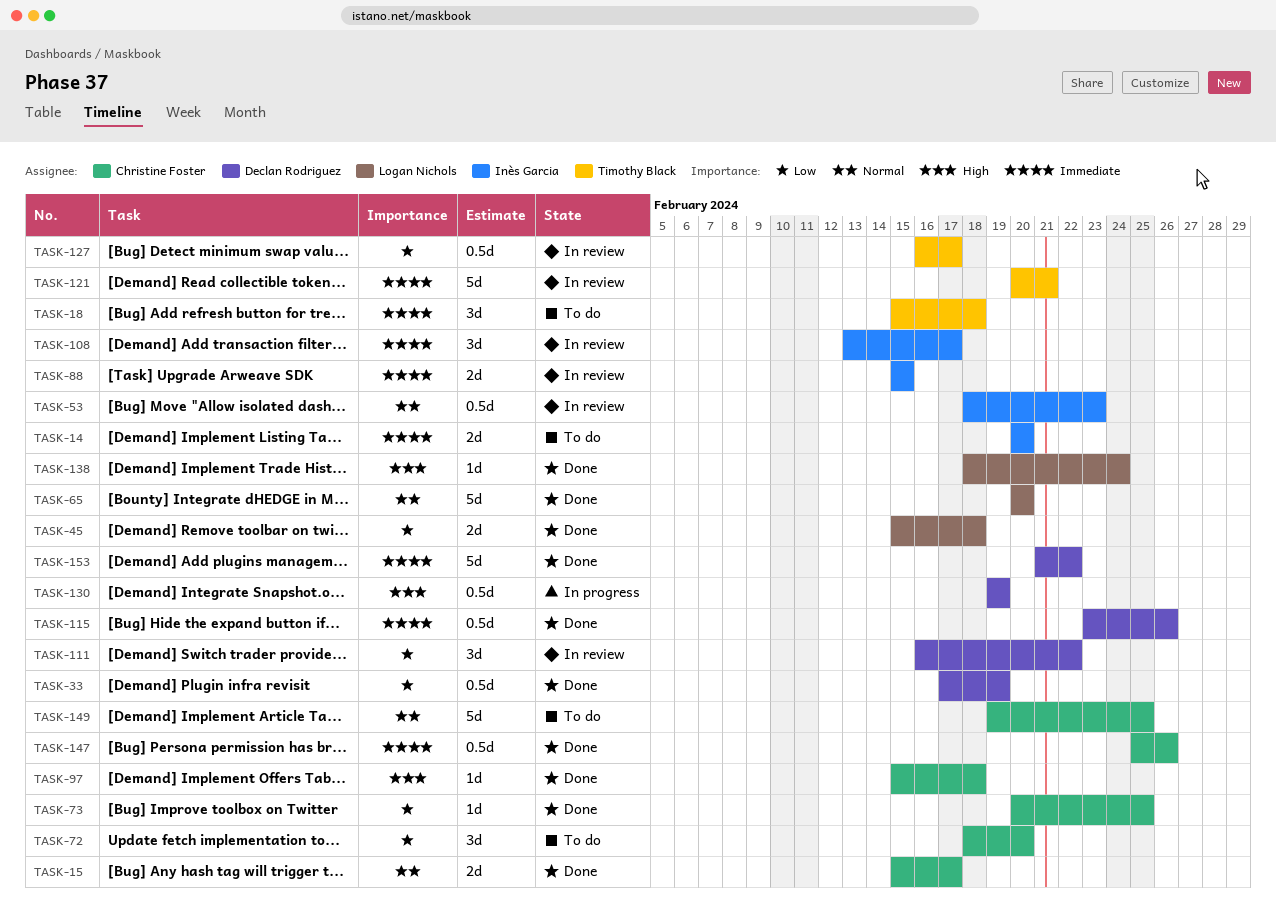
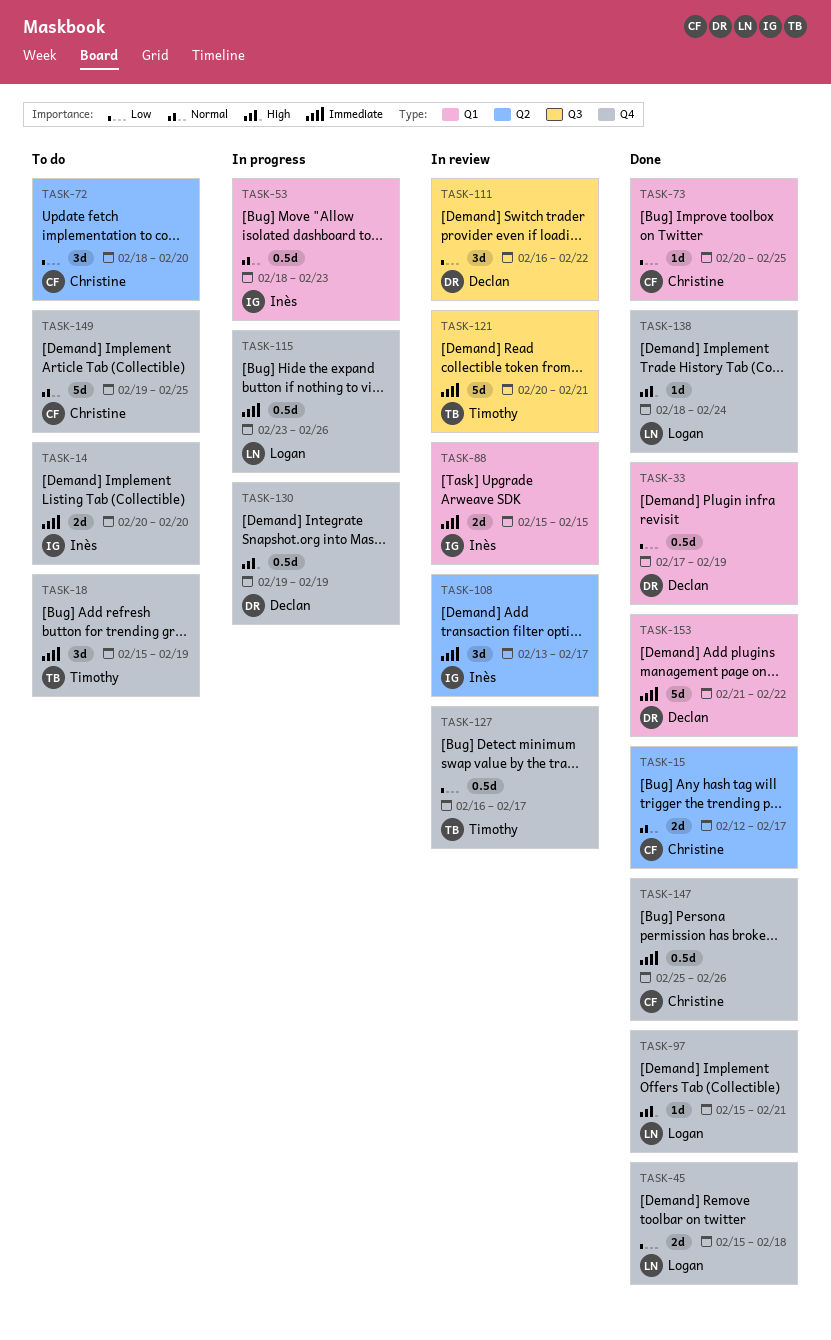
TASK-15, start: Feb 15 -> Feb 12
TASK-18, due: Feb 18 -> Feb 19
TASK-53, status: In review -> In progress
TASK-65: present -> none
TASK-97, owner: Christine Foster -> Logan Nichols
TASK-97, due: Feb 18 -> Feb 21
TASK-115, status: Done -> In progress
TASK-115, owner: Declan Rodriguez -> Logan Nichols

